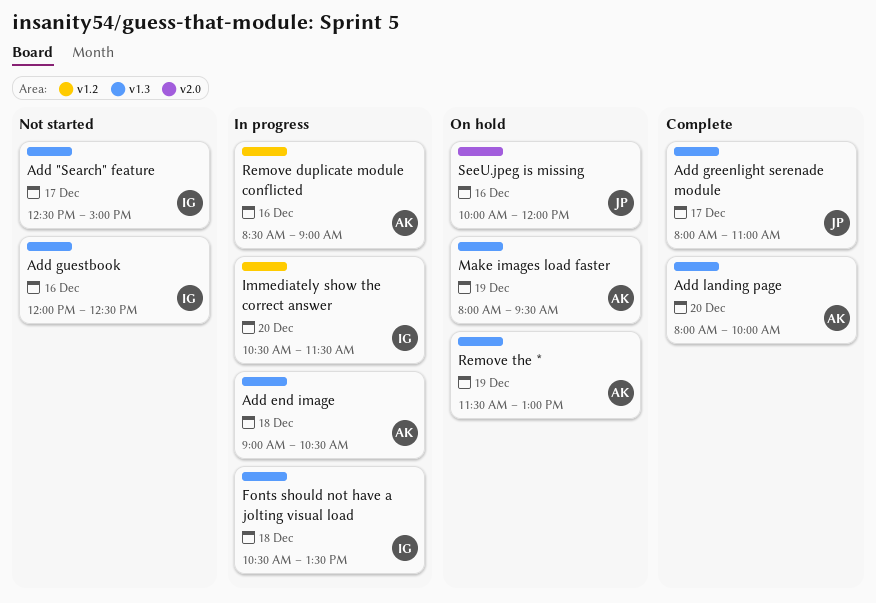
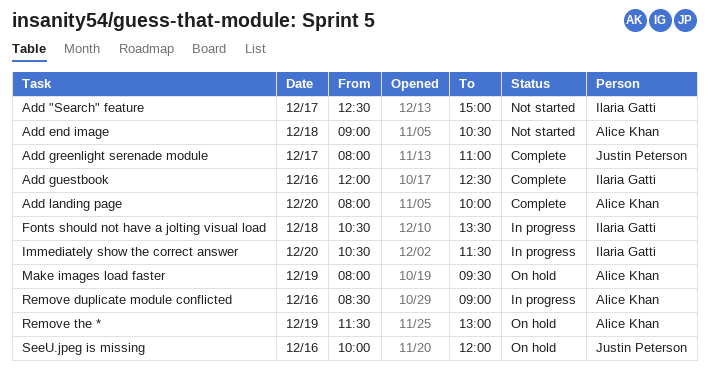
Add end image, status: In progress -> Not started
Add guestbook, status: Not started -> Complete

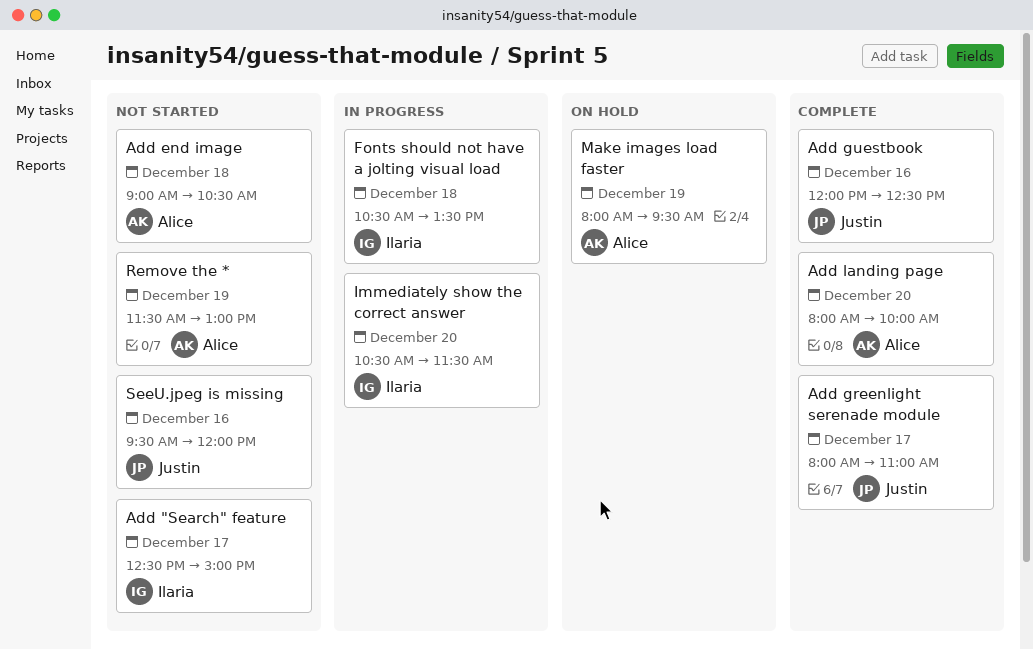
Add guestbook, owner: Ilaria Gatti -> Justin Peterson
Remove duplicate module conflicted: present -> none
Remove the *, status: On hold -> Not started
SeeU.jpeg is missing, status: On hold -> Not started
SeeU.jpeg is missing, begins: 10:00 -> 09:30

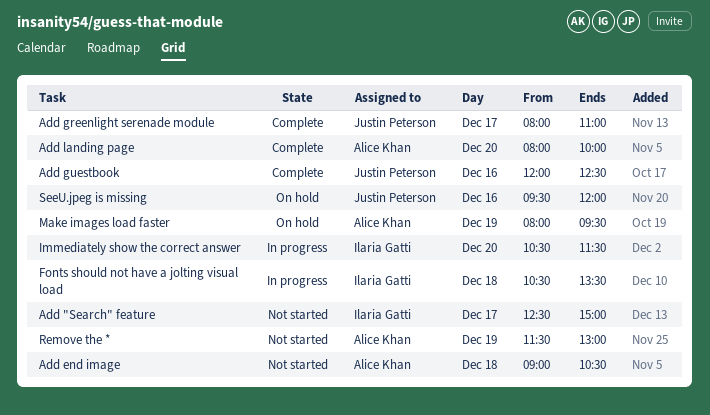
SeeU.jpeg is missing, status: Not started -> On hold

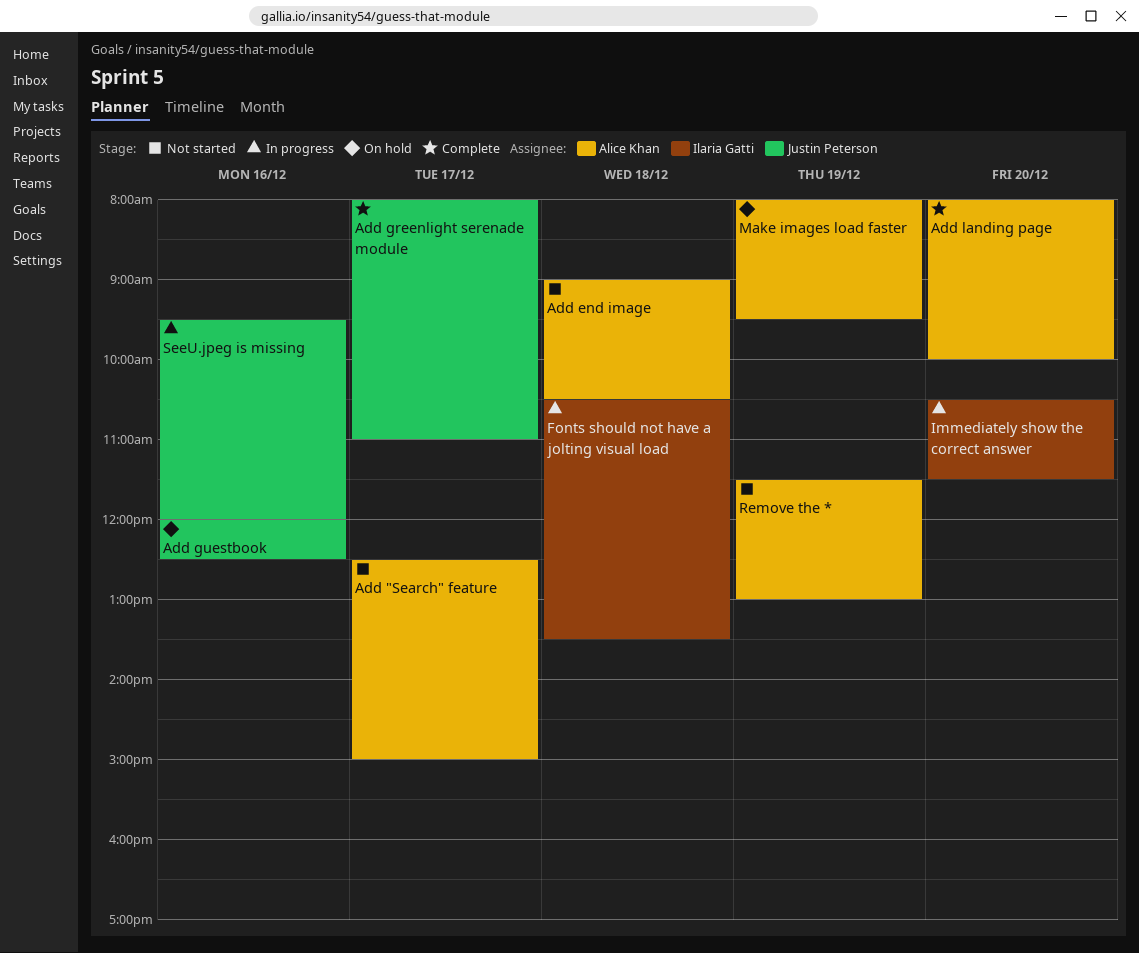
Add "Search" feature, owner: Ilaria Gatti -> Alice Khan
Add guestbook, status: Complete -> On hold
SeeU.jpeg is missing, status: On hold -> In progress

